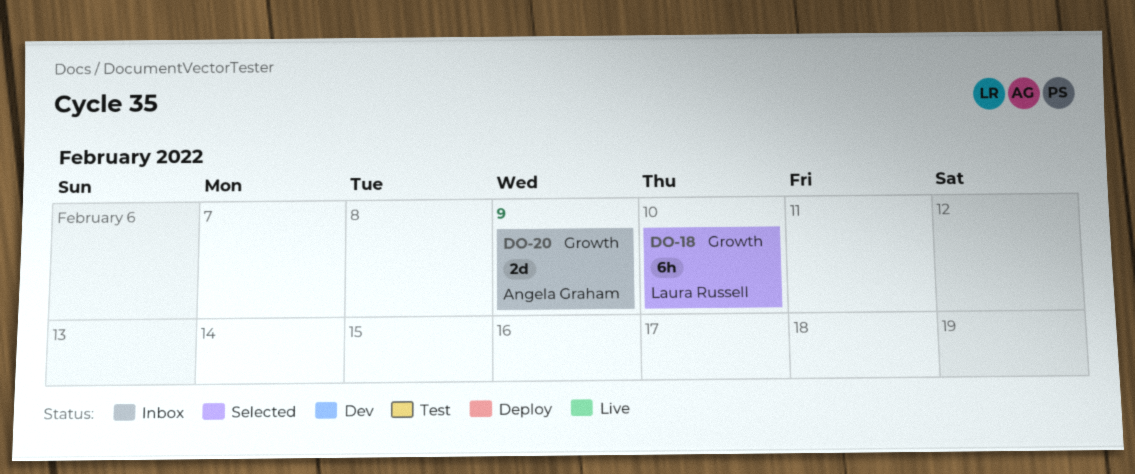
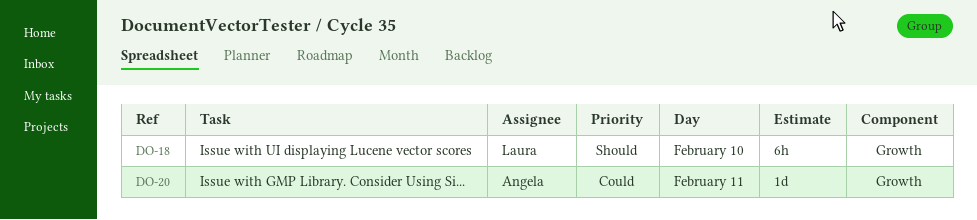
DO-20, estimate: 2d -> 1d
DO-20, day: Feb 9 -> Feb 11

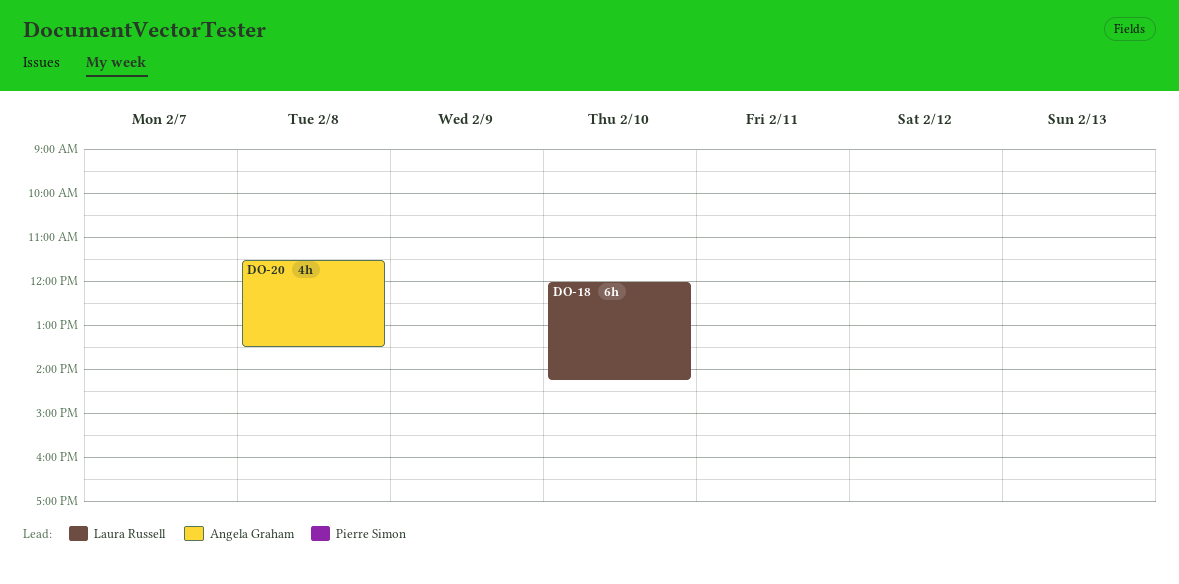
DO-20, estimate: 1d -> 4h
DO-20, day: Feb 11 -> Feb 8

